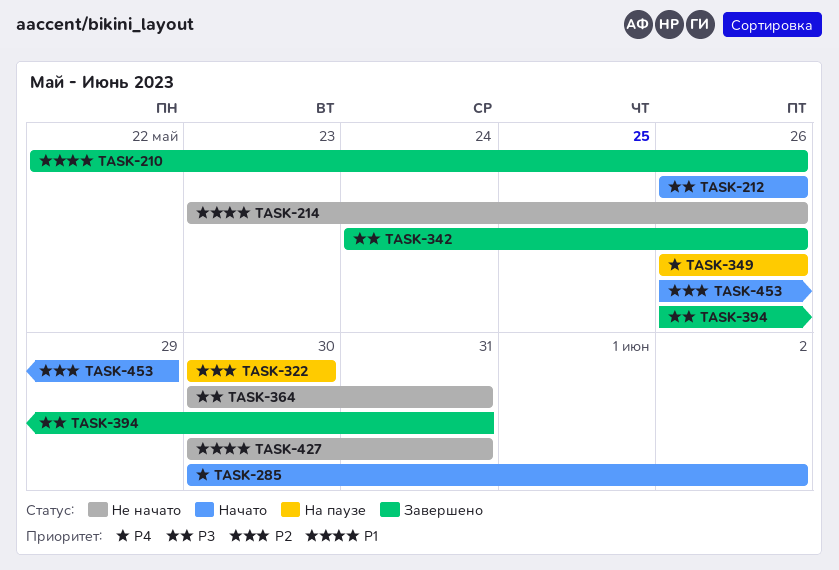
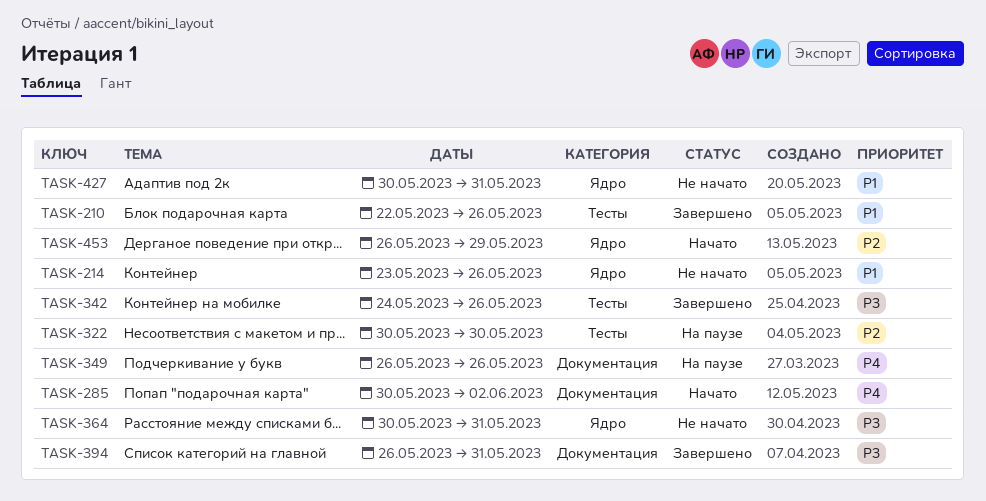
TASK-212: present -> none

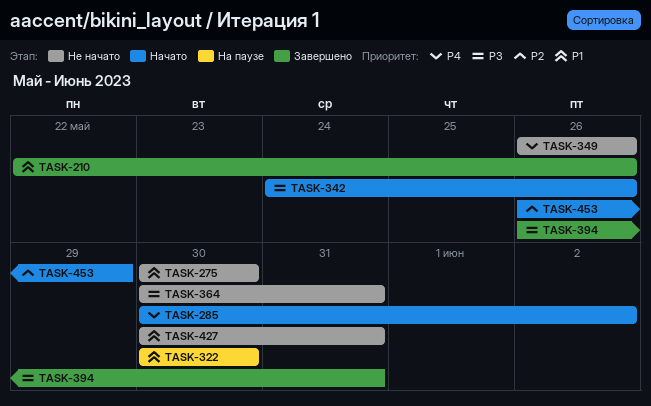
TASK-214: present -> none
TASK-275: none -> present
TASK-322, priority: P2 -> P1
TASK-342, status: Завершено -> Начато
TASK-349, status: На паузе -> Не начато

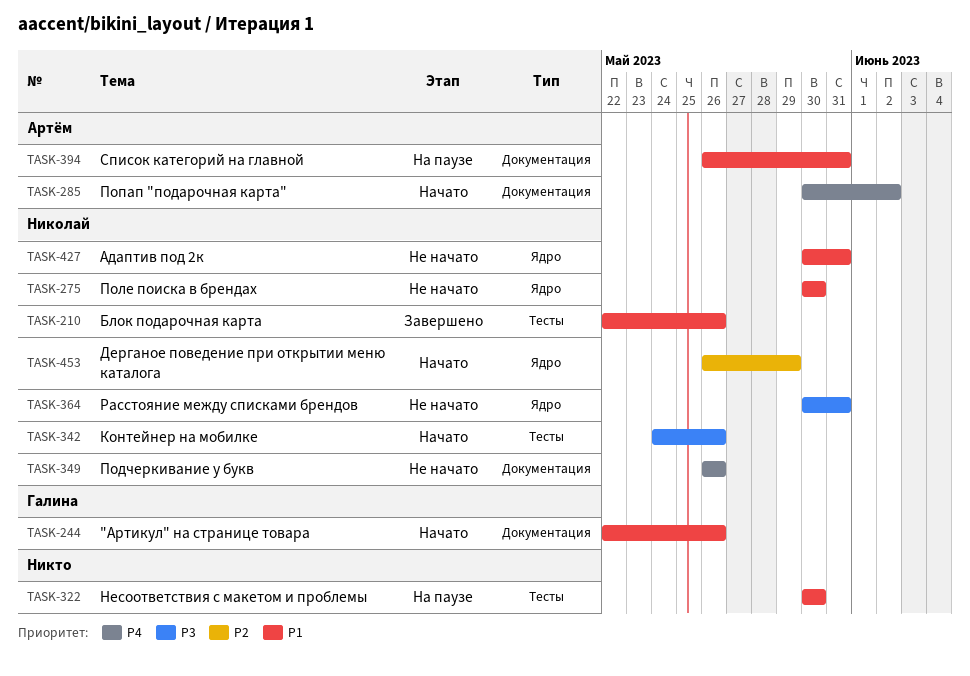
TASK-244: none -> present
TASK-394, status: Завершено -> На паузе
TASK-394, priority: P3 -> P1

